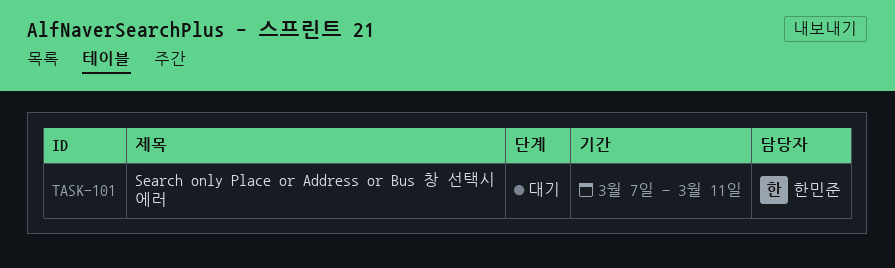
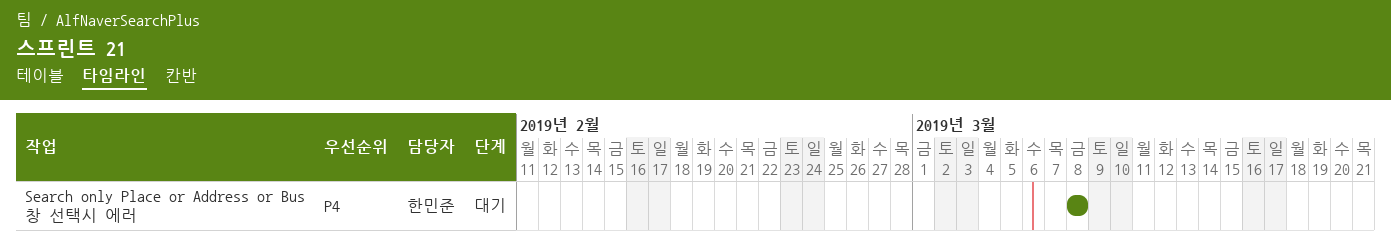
Search only Place or Address or Bus 창 선택시 에러, start: Mar 7 -> Mar 8
Search only Place or Address or Bus 창 선택시 에러, due: Mar 11 -> Mar 8

